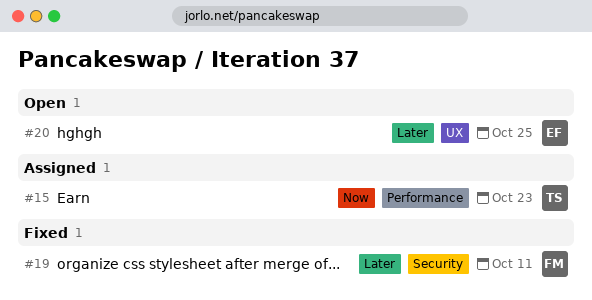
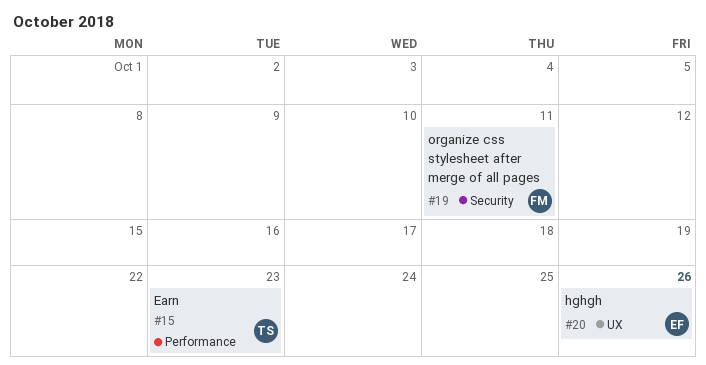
#20, due: Oct 25 -> Oct 26

